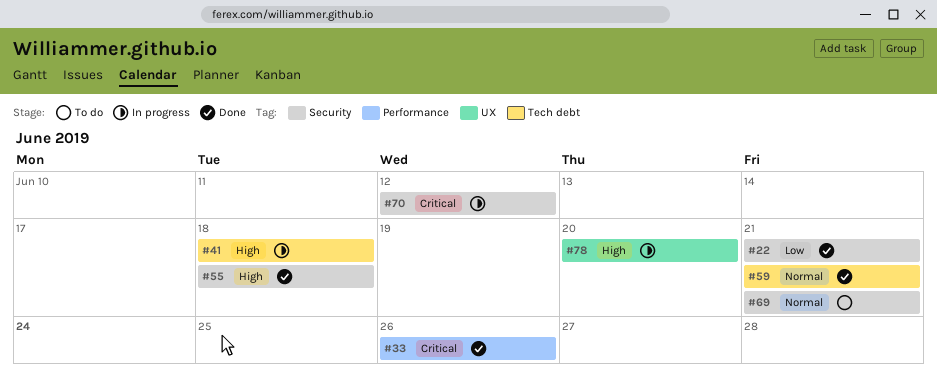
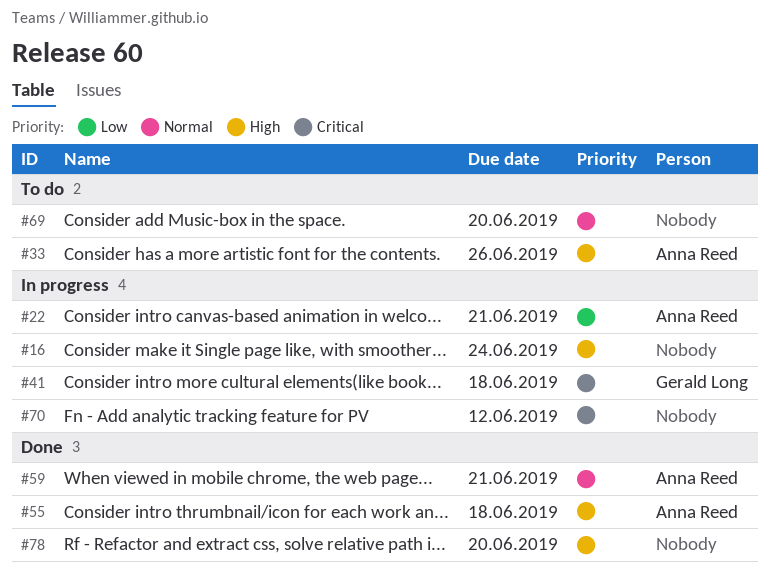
#16: none -> present
#22, status: Done -> In progress
#33, status: Done -> To do
#33, priority: Critical -> High
#41, priority: High -> Critical
#69, due: Jun 21 -> Jun 20
#78, status: In progress -> Done

